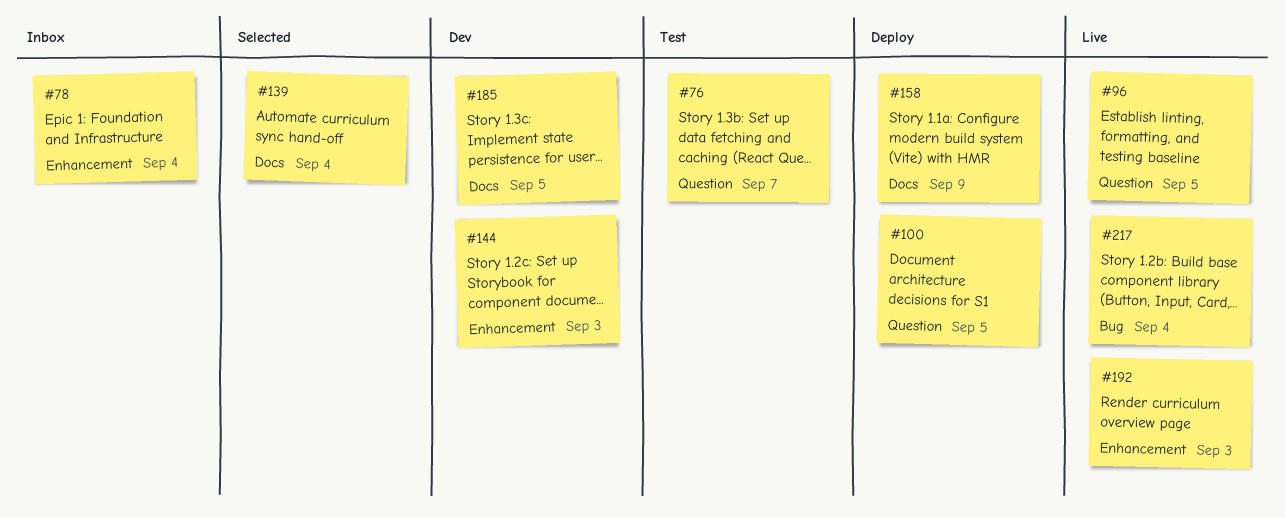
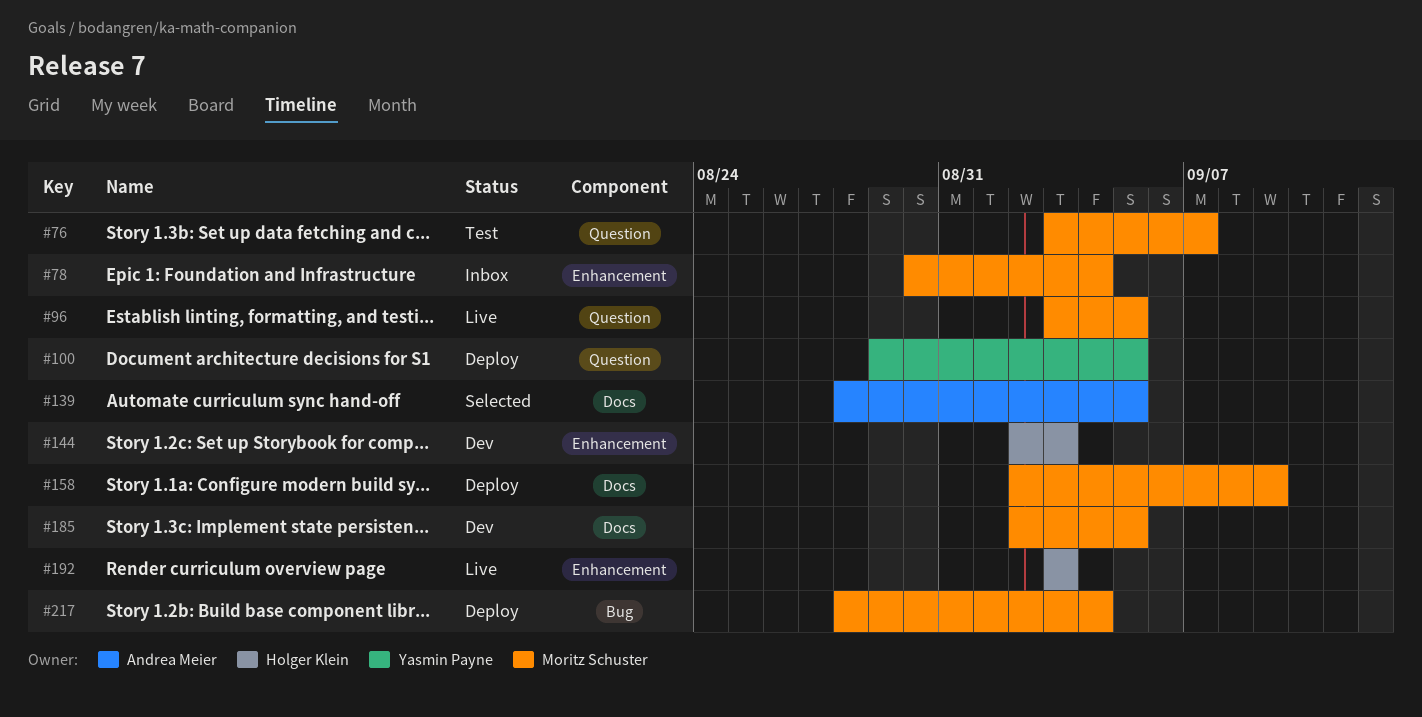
#139, due: Sep 4 -> Sep 5
#217, status: Live -> Deploy

